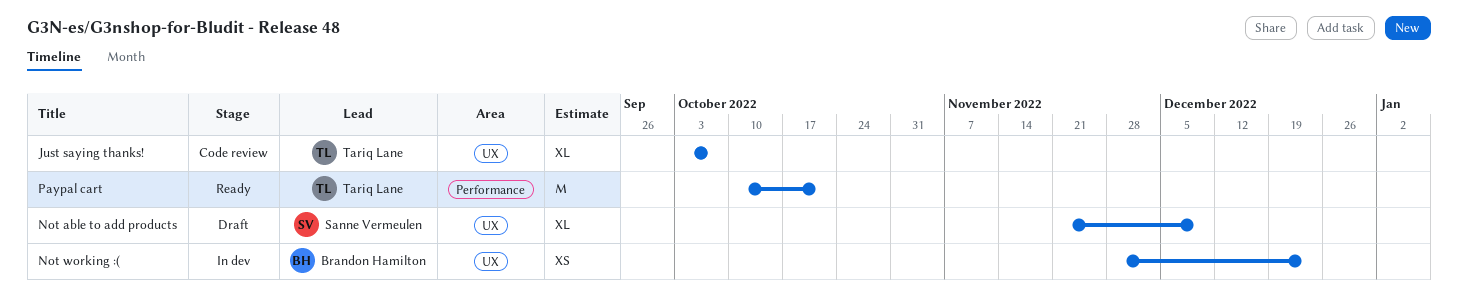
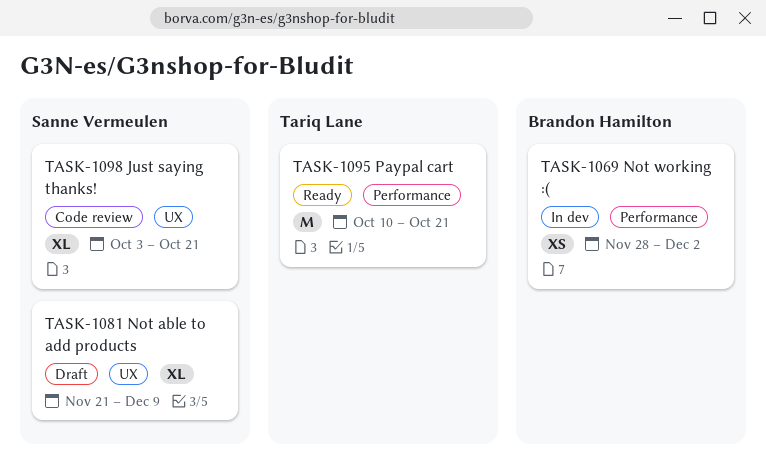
Just saying thanks!, owner: Tariq Lane -> Sanne Vermeulen
Just saying thanks!, due: Oct 7 -> Oct 21
Not working :(, label: UX -> Performance
Not working :(, due: Dec 23 -> Dec 2

